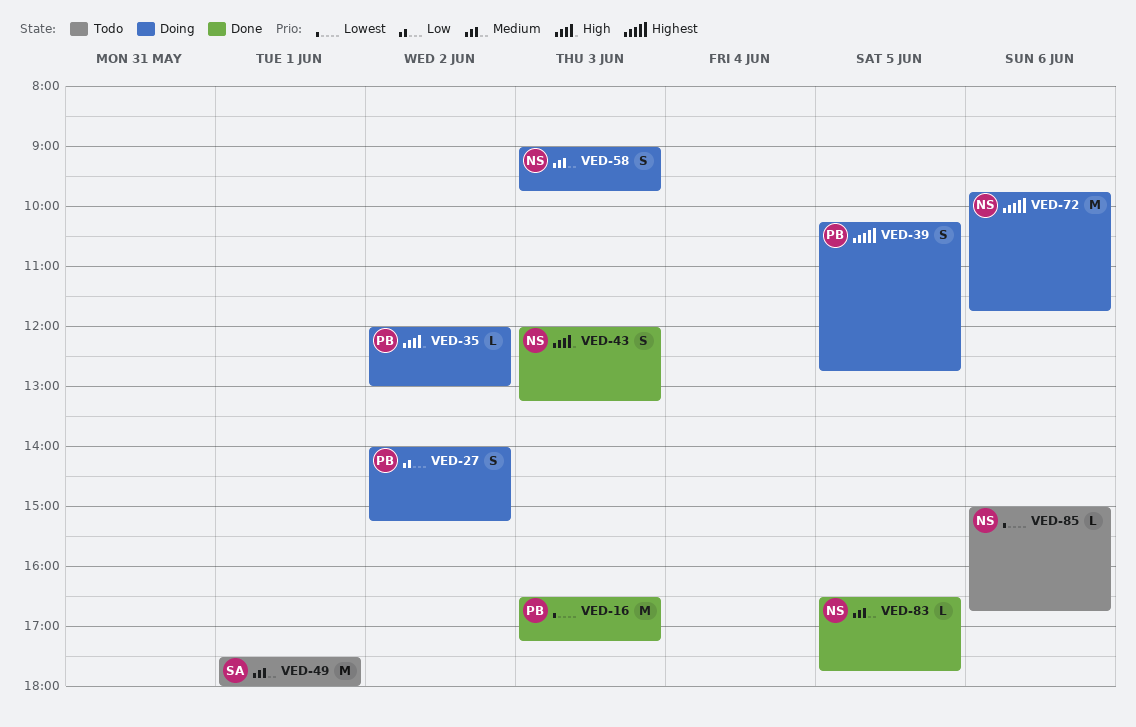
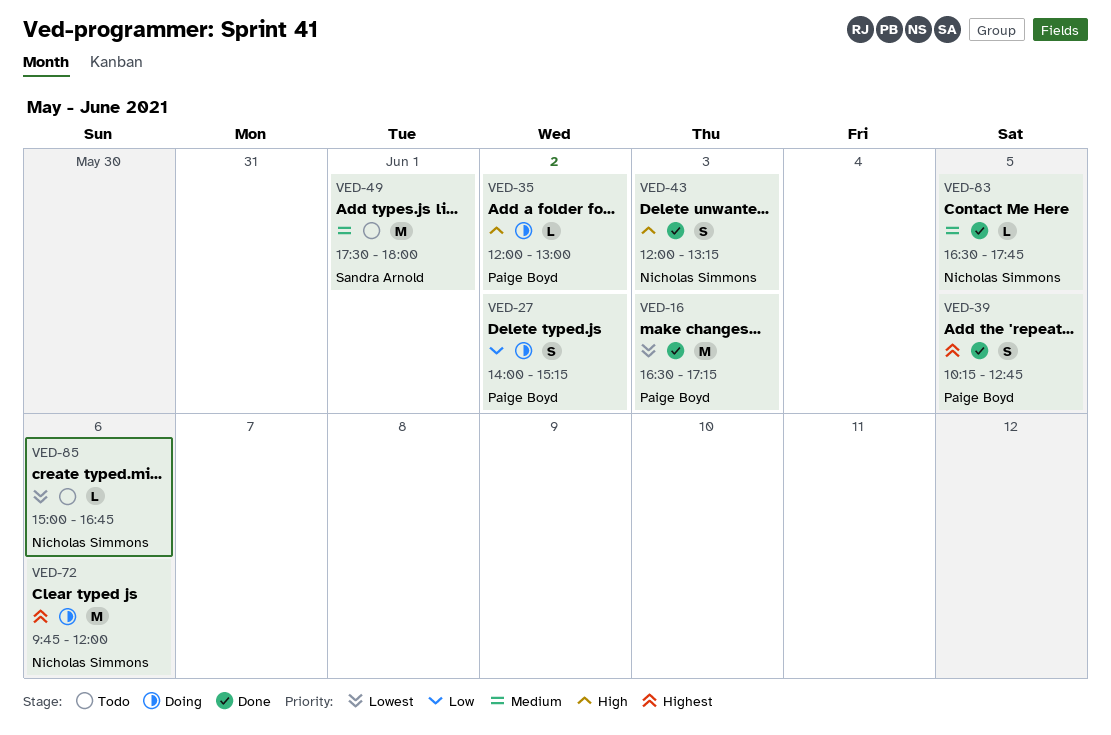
VED-39, status: Doing -> Done
VED-58: present -> none
VED-72, ends: 11:45 -> 12:00

